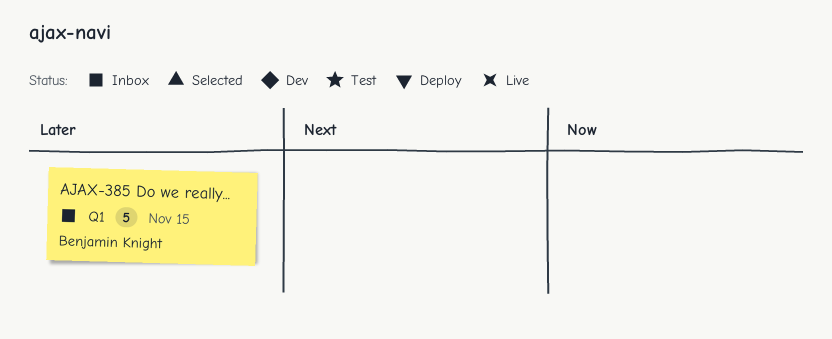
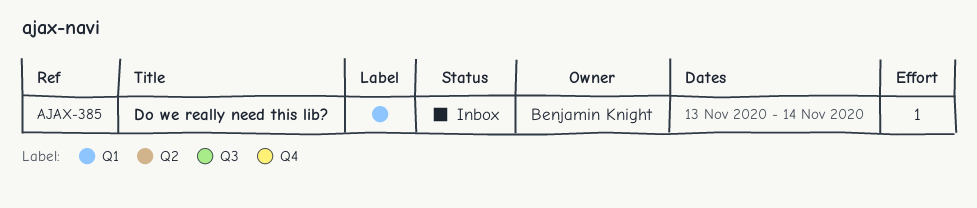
AJAX-385, estimate: 5 -> 1
AJAX-385, due: Nov 15 -> Nov 14

